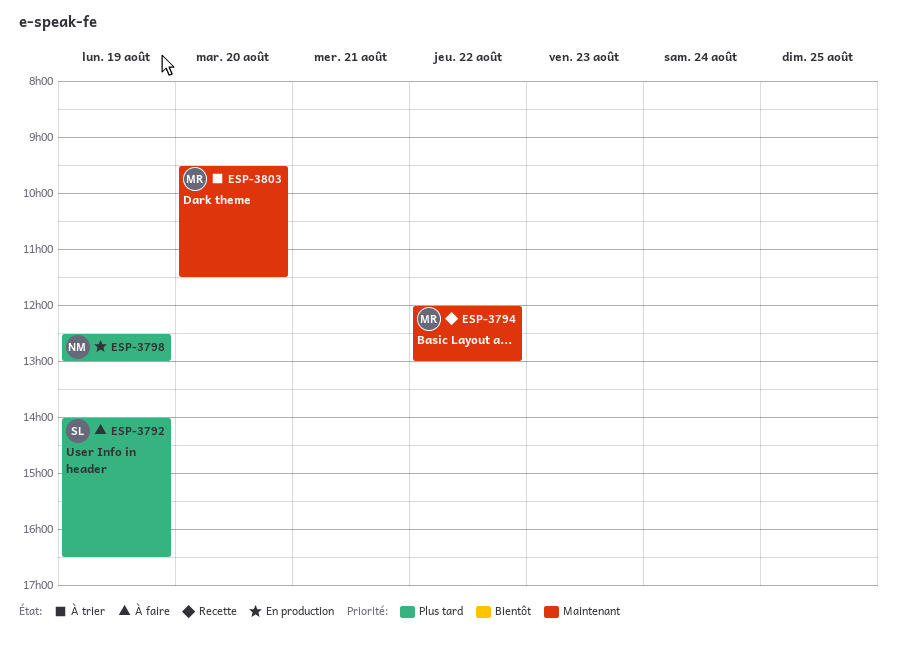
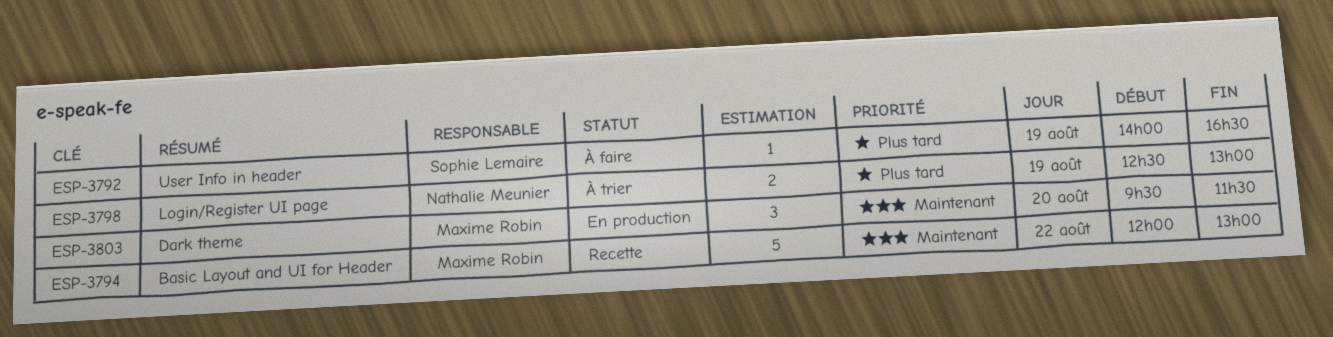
ESP-3798, status: En production -> À trier
ESP-3803, status: À trier -> En production

